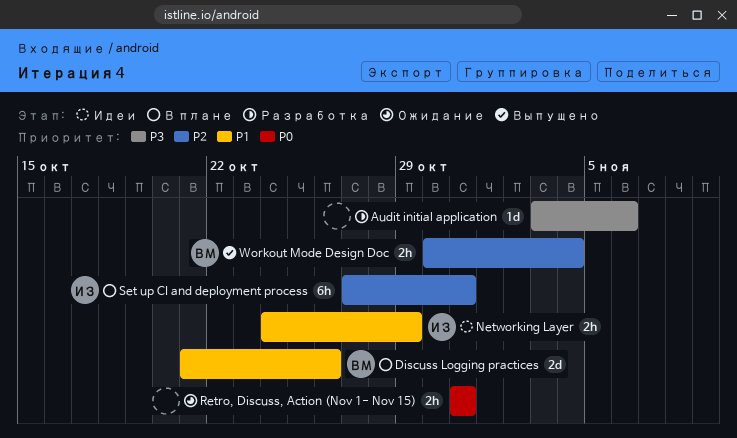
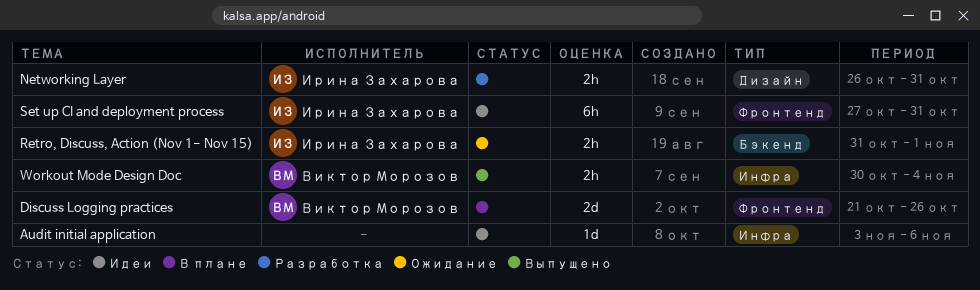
Audit initial application, status: Разработка -> Идеи
Networking Layer, status: Идеи -> Разработка
Networking Layer, start: Oct 24 -> Oct 26
Networking Layer, due: Oct 29 -> Oct 31
Retro, Discuss, Action (Nov 1- Nov 15), owner: none -> Ирина Захарова
Retro, Discuss, Action (Nov 1- Nov 15), due: Oct 31 -> Nov 1
Set up CI and deployment process, status: В плане -> Идеи

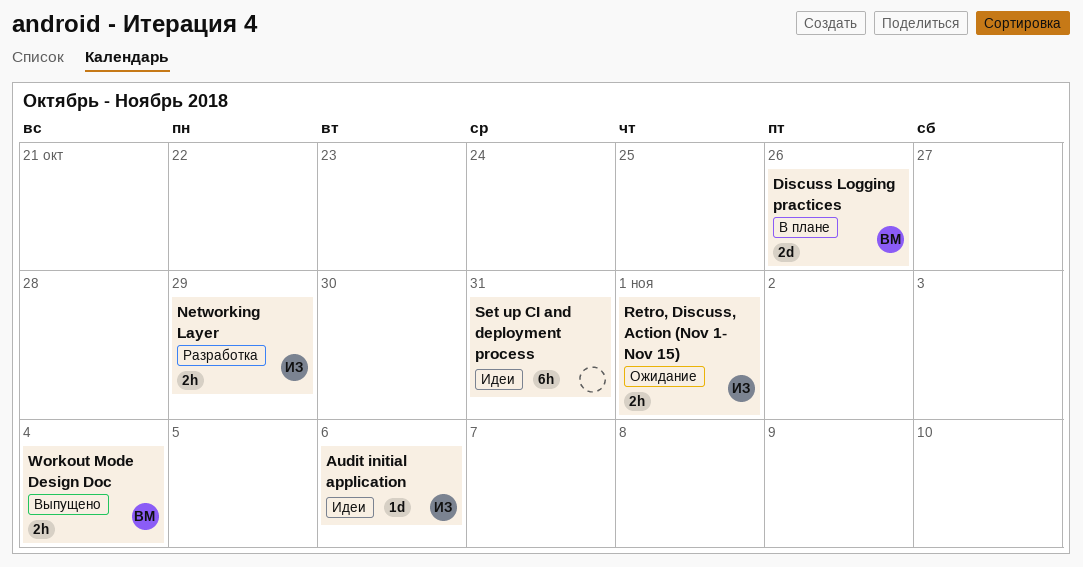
Audit initial application, owner: none -> Ирина Захарова
Networking Layer, due: Oct 31 -> Oct 29
Set up CI and deployment process, owner: Ирина Захарова -> none

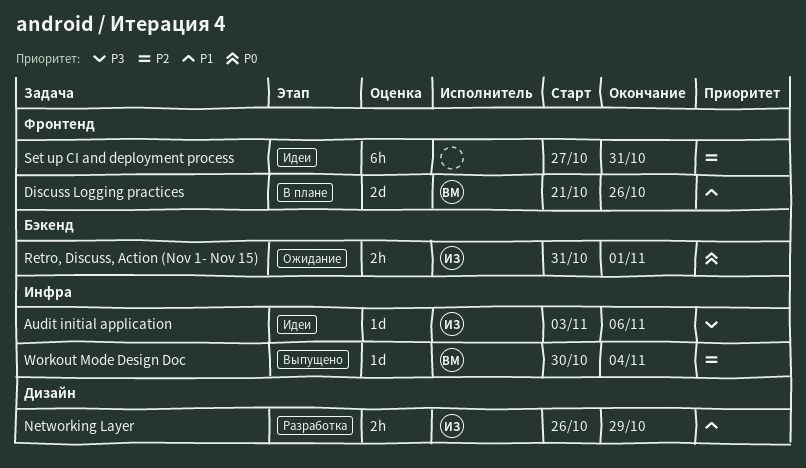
Workout Mode Design Doc, estimate: 2h -> 1d

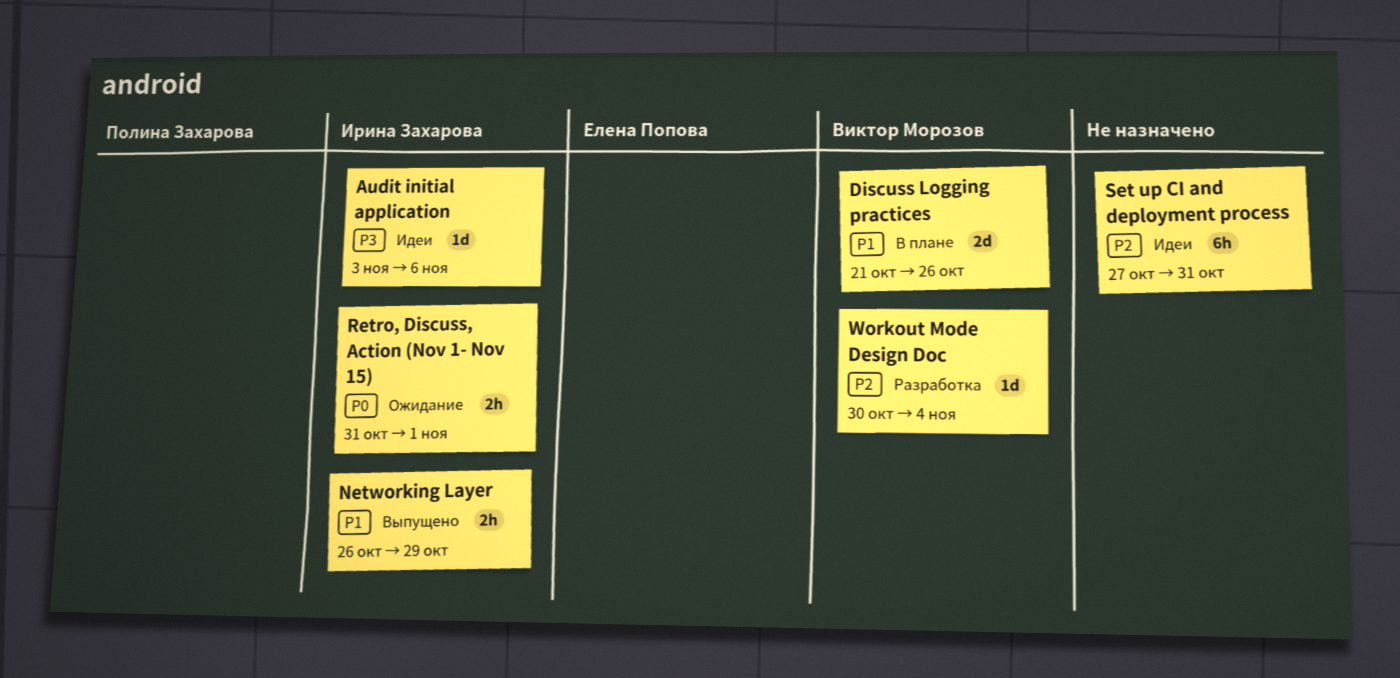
Networking Layer, status: Разработка -> Выпущено
Workout Mode Design Doc, status: Выпущено -> Разработка

